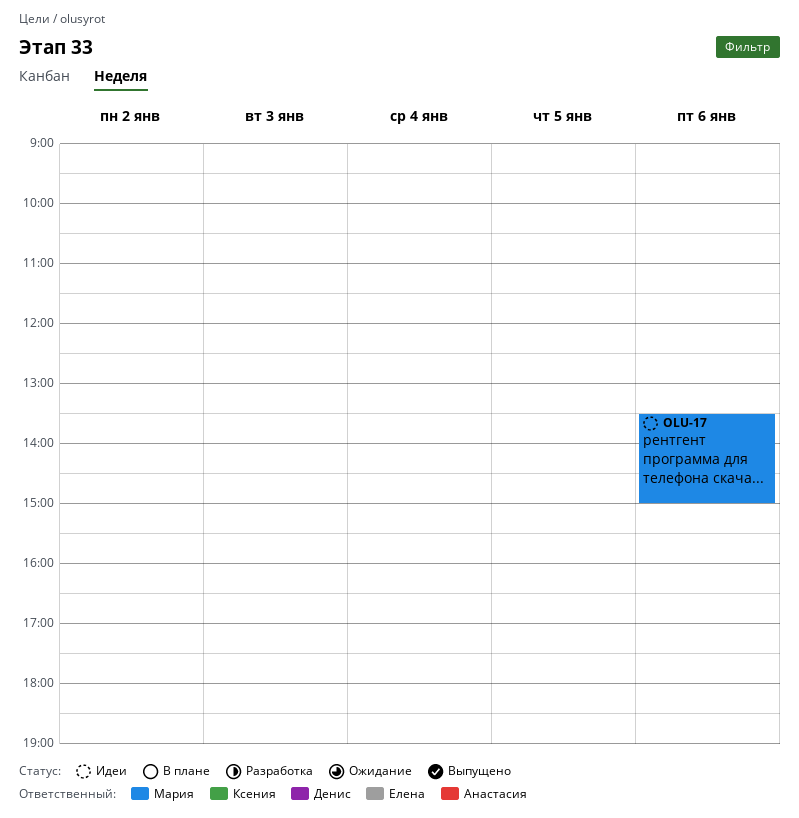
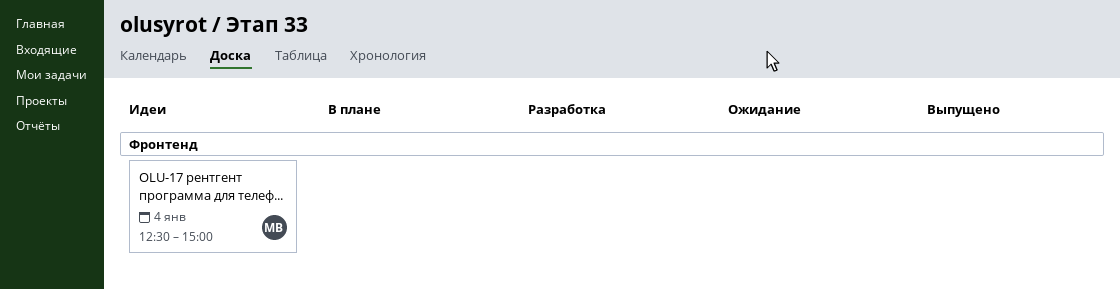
OLU-17, day: Jan 6 -> Jan 4
OLU-17, begins: 13:30 -> 12:30

